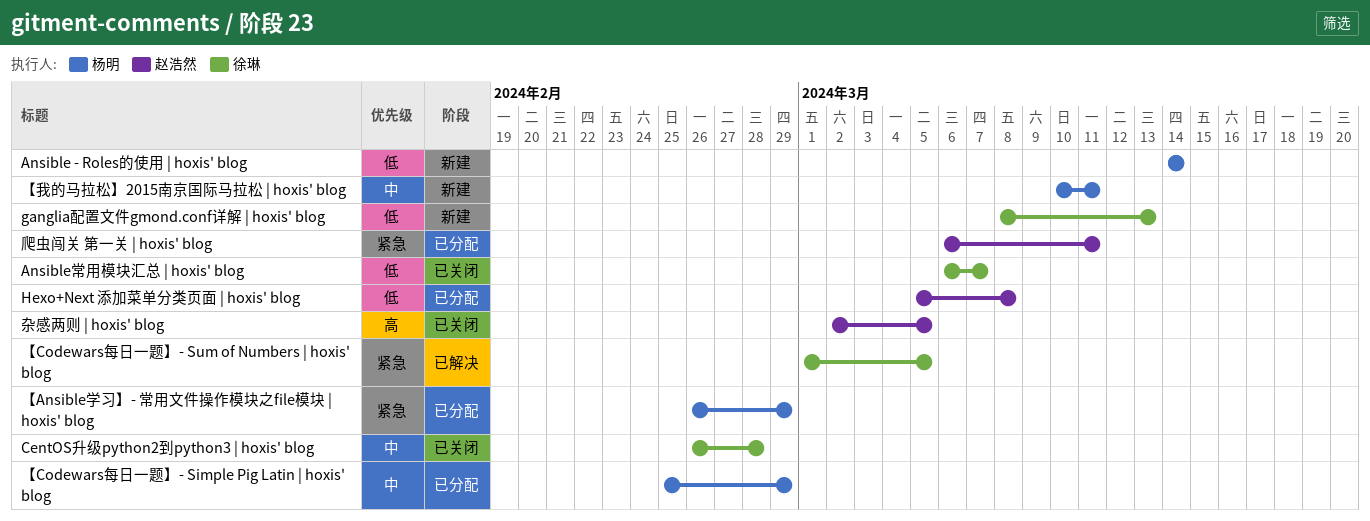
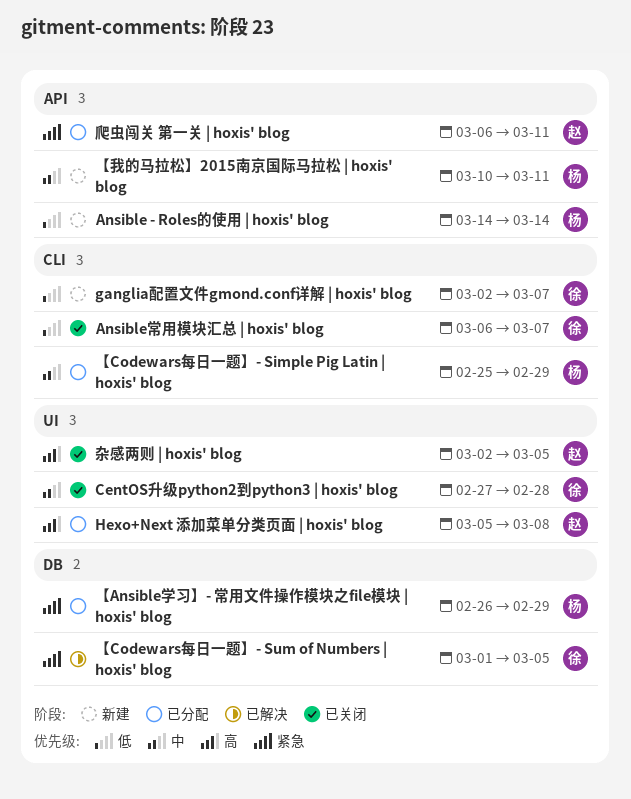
CentOS升级python2到python3 | hoxis' blog, start: Feb 26 -> Feb 27
ganglia配置文件gmond.conf详解 | hoxis' blog, start: Mar 8 -> Mar 2
ganglia配置文件gmond.conf详解 | hoxis' blog, due: Mar 13 -> Mar 7
Hexo+Next 添加菜单分类页面 | hoxis' blog, priority: 低 -> 高

